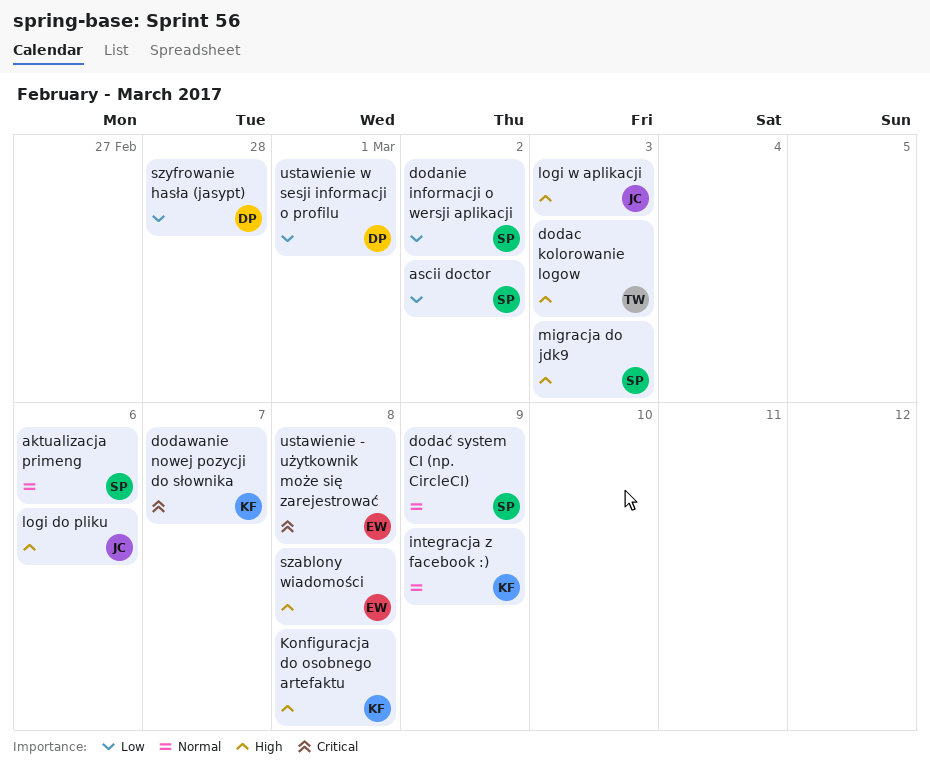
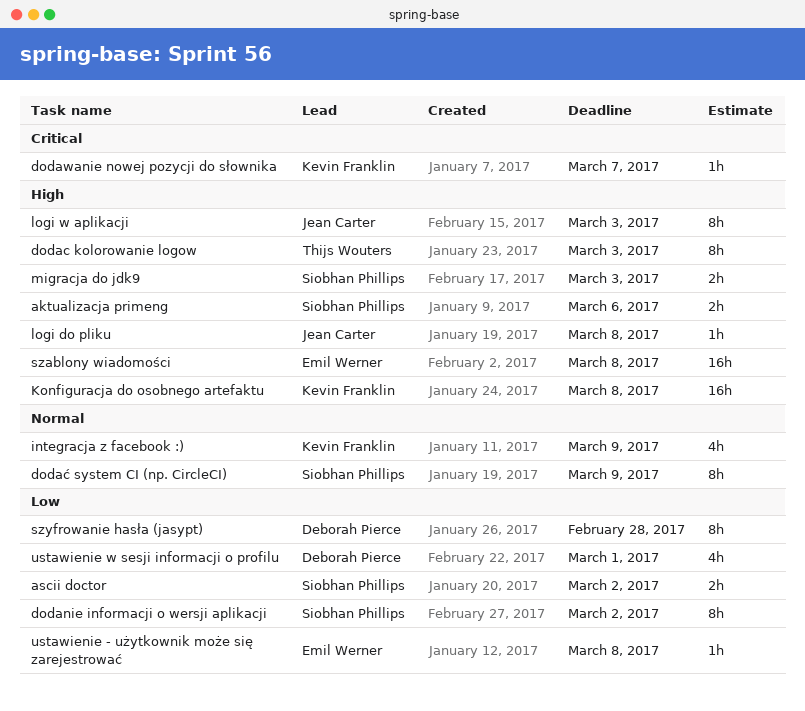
aktualizacja primeng, priority: Normal -> High
logi do pliku, due: Mar 6 -> Mar 8
ustawienie - użytkownik może się zarejestrować, priority: Critical -> Low

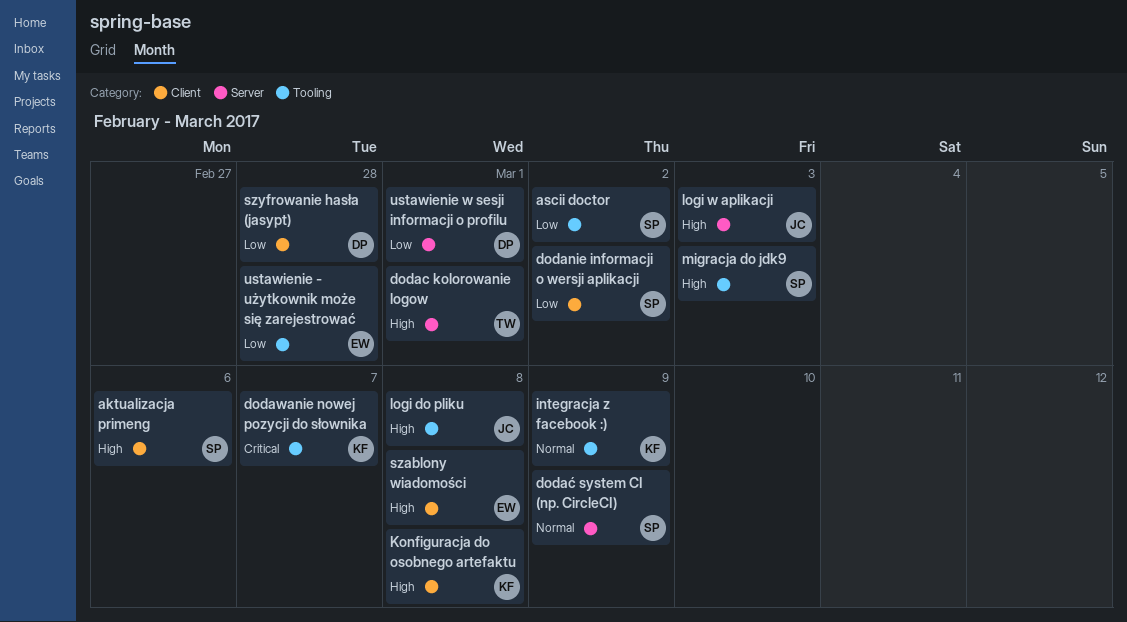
dodac kolorowanie logow, due: Mar 3 -> Mar 1
ustawienie - użytkownik może się zarejestrować, due: Mar 8 -> Feb 28

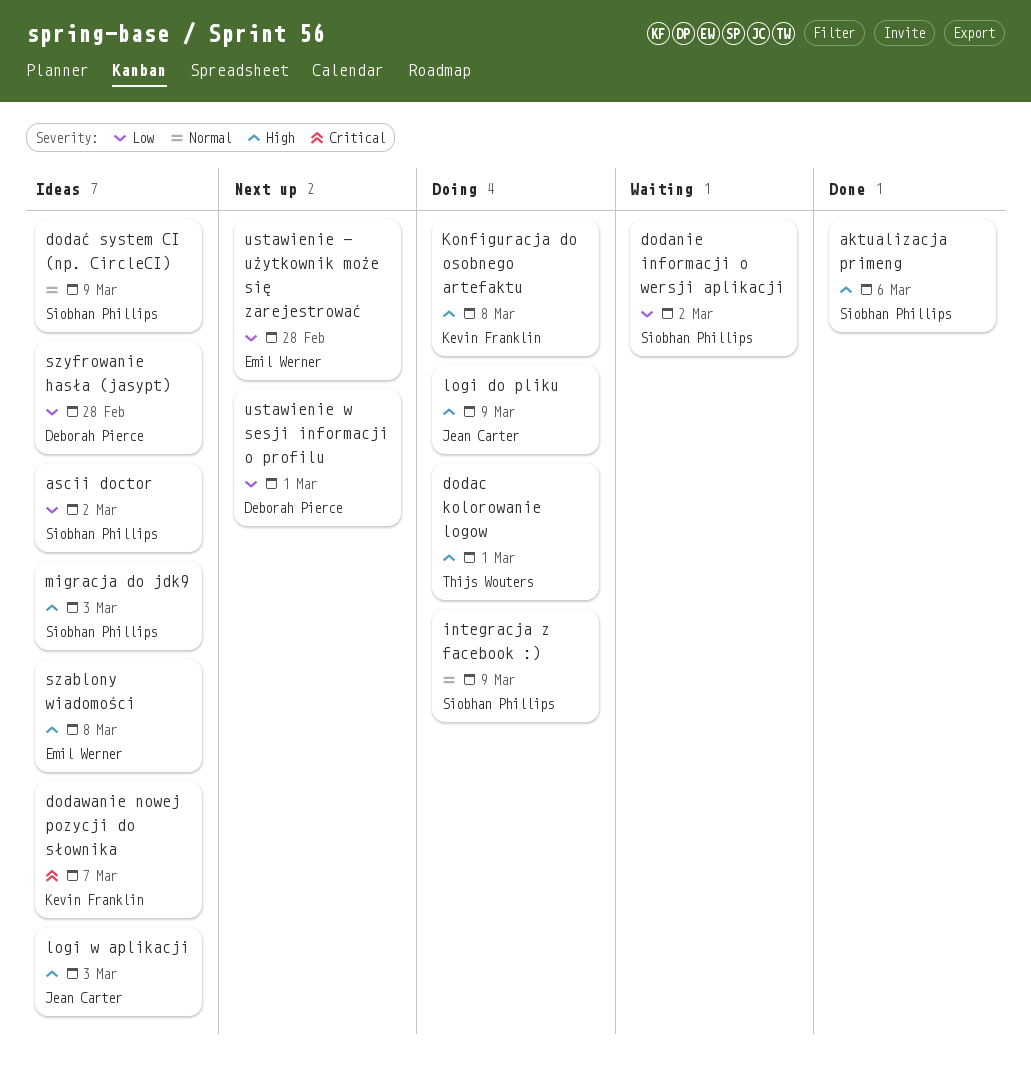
integracja z facebook :), owner: Kevin Franklin -> Siobhan Phillips
logi do pliku, due: Mar 8 -> Mar 9

